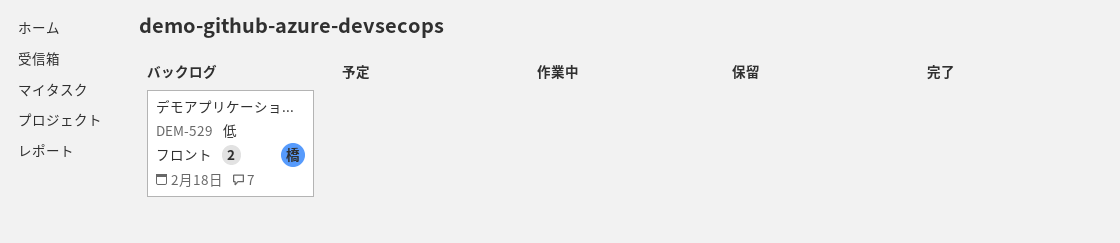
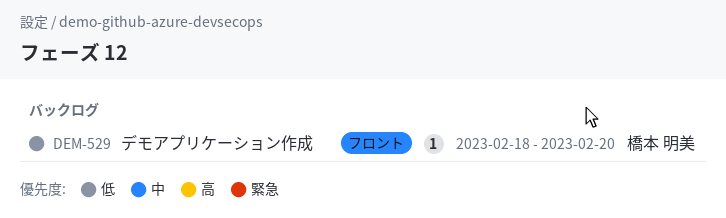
DEM-529, estimate: 2 -> 1
DEM-529, due: Feb 18 -> Feb 20

